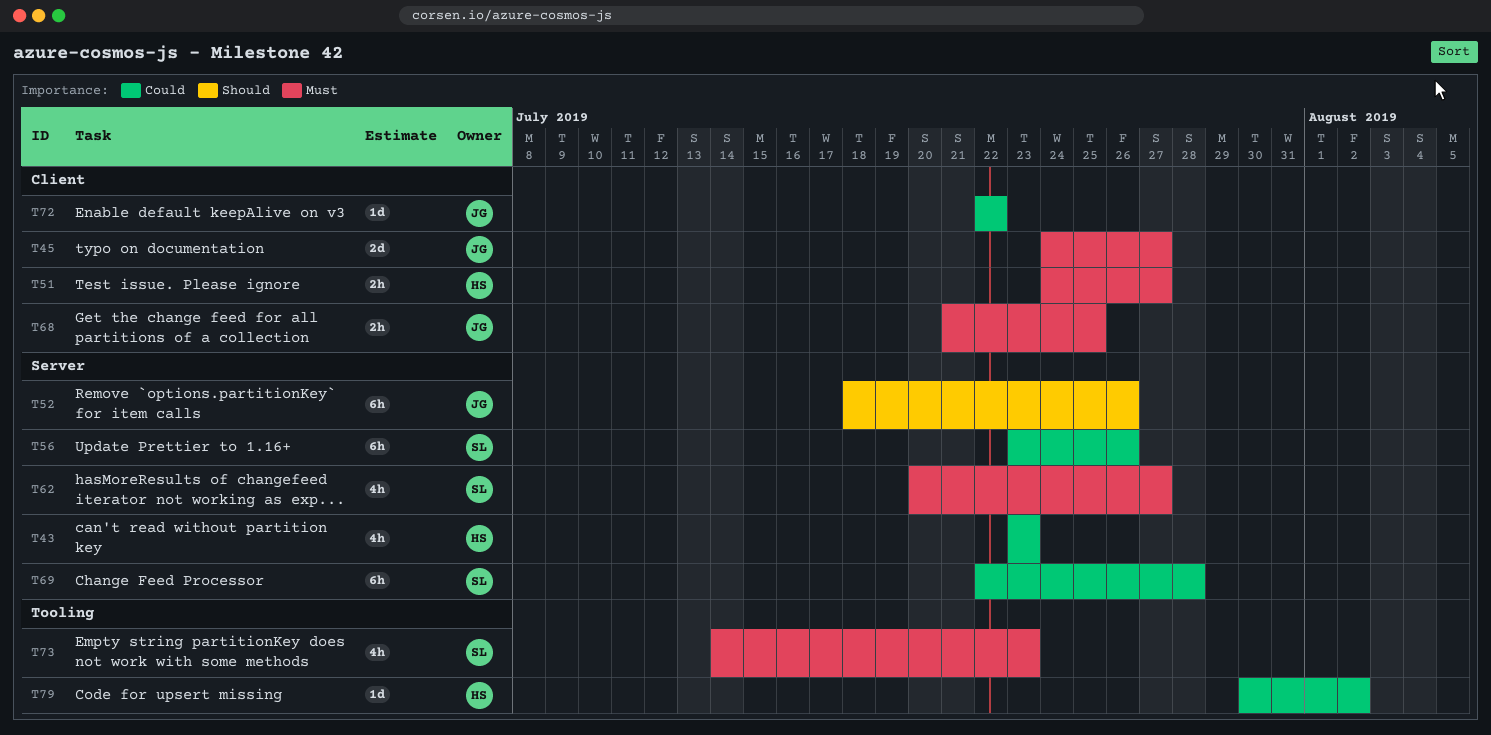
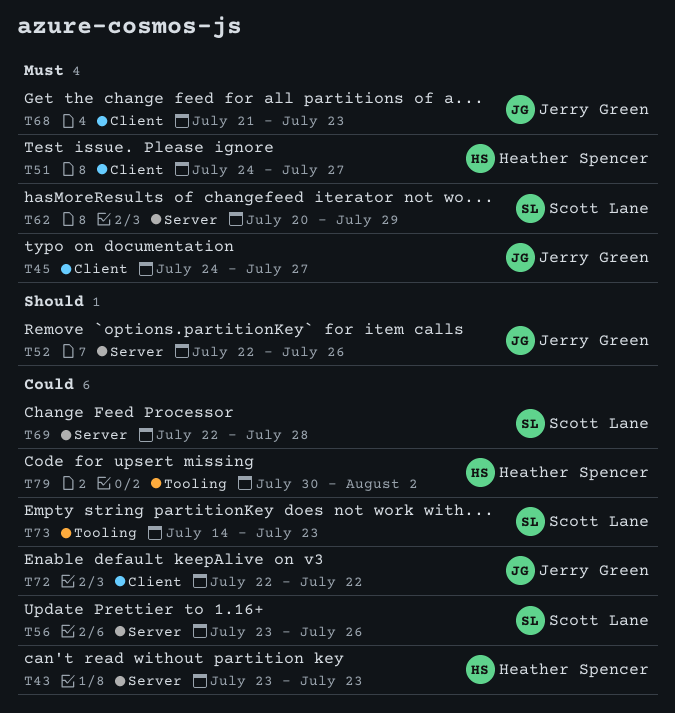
T52, start: Jul 18 -> Jul 22
T62, due: Jul 27 -> Jul 29
T68, due: Jul 25 -> Jul 23
T73, priority: Must -> Could

